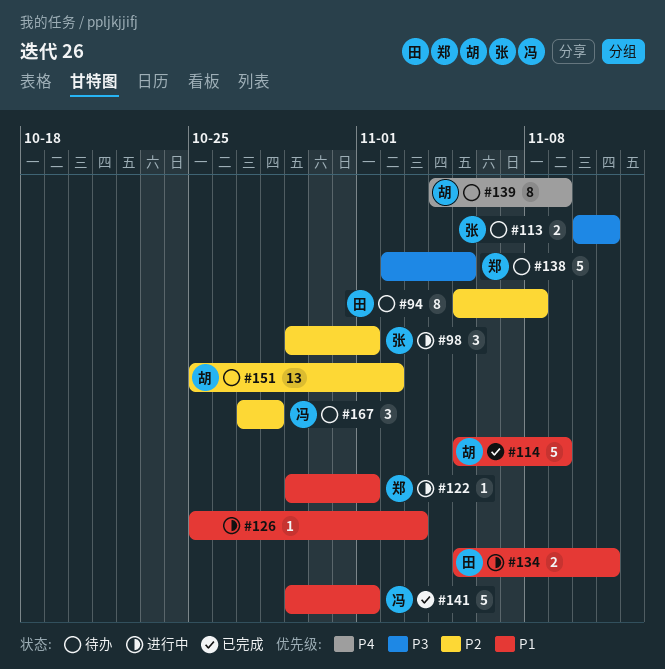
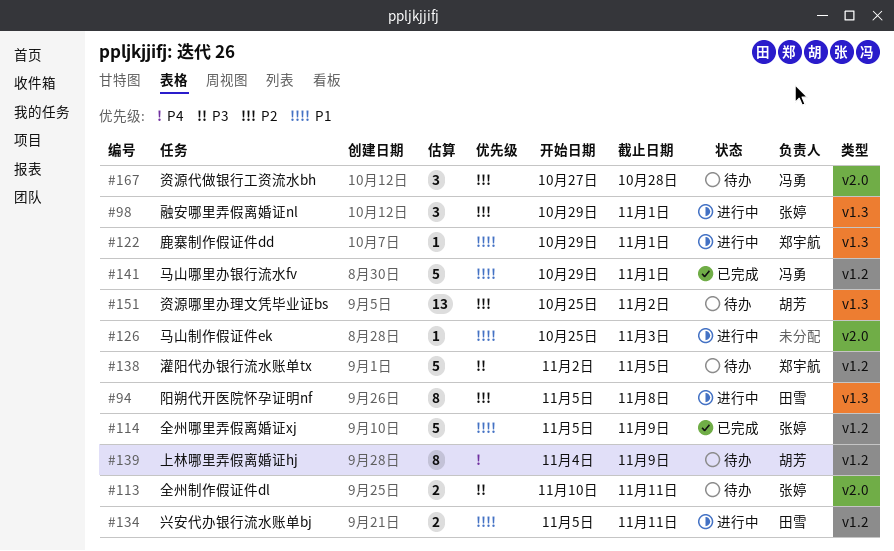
#94, status: 待办 -> 进行中
#114, owner: 胡芳 -> 张婷

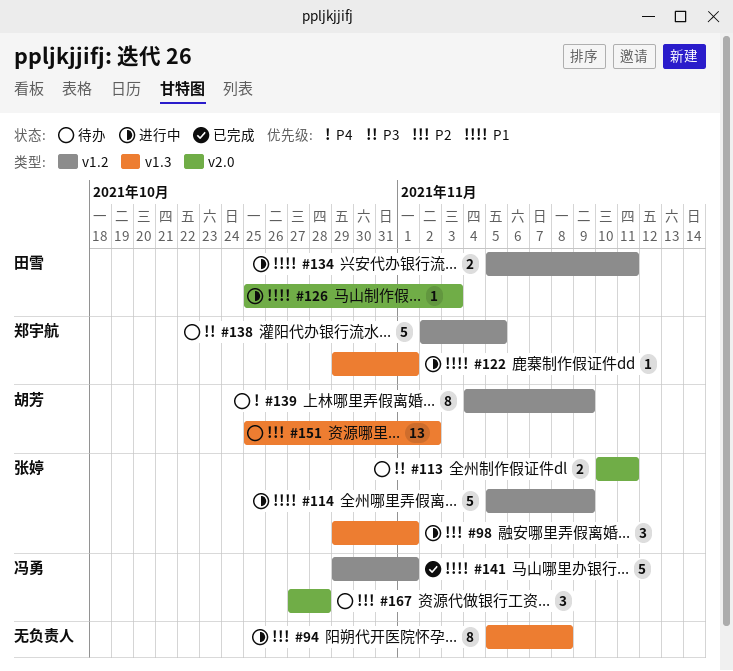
#94, owner: 田雪 -> none
#114, status: 已完成 -> 进行中
#126, owner: none -> 田雪

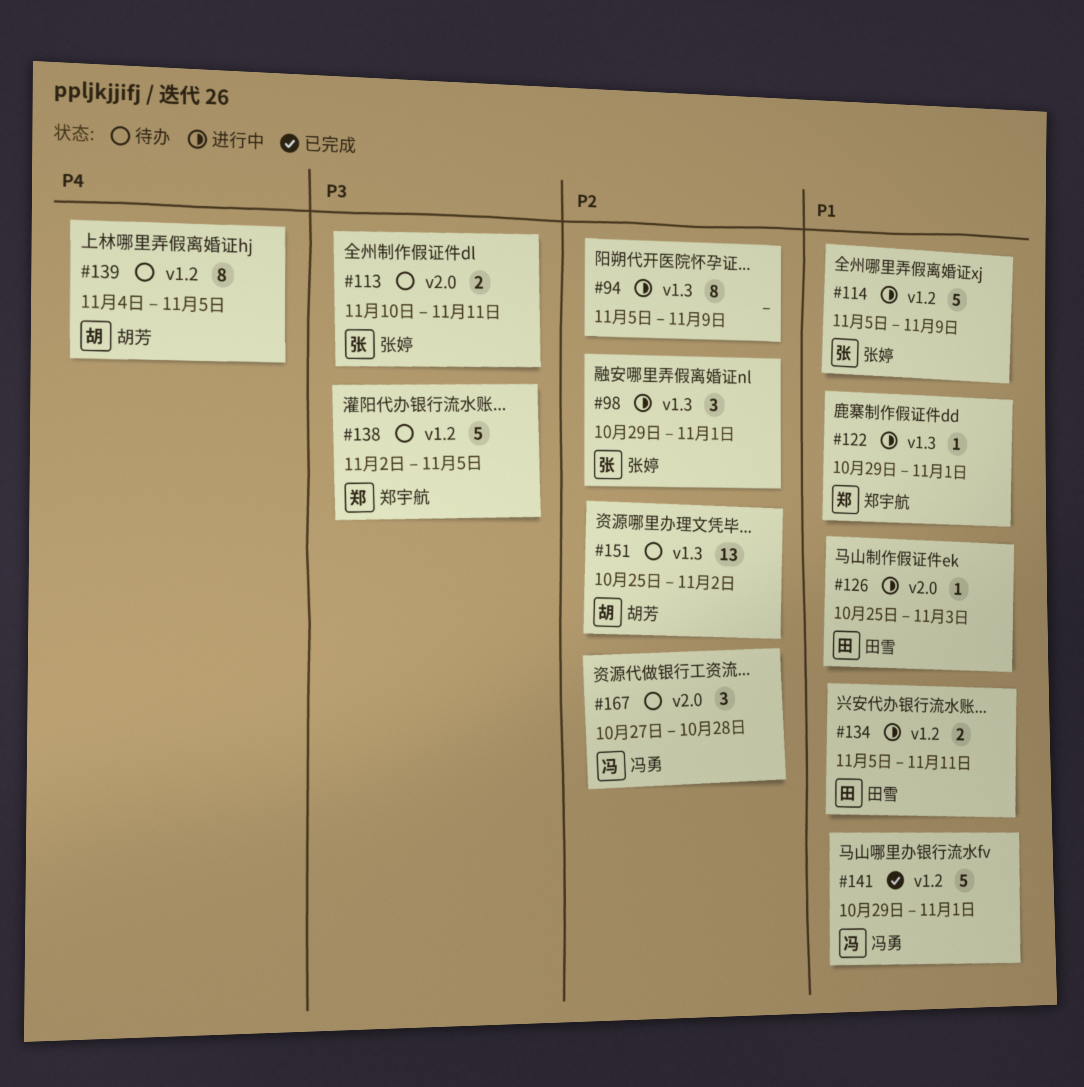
#94, due: Nov 8 -> Nov 9
#139, due: Nov 9 -> Nov 5

